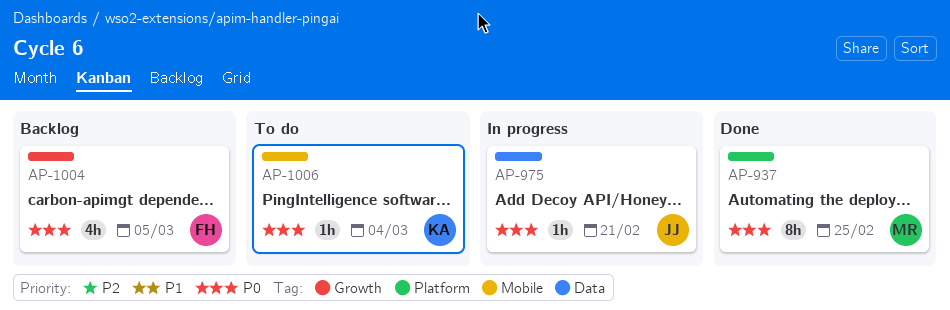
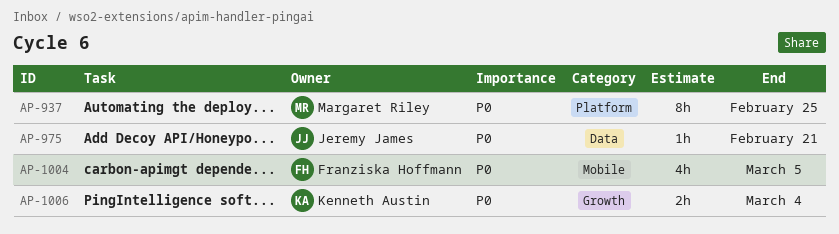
AP-1004, label: Growth -> Mobile
AP-1006, label: Mobile -> Growth
AP-1006, estimate: 1h -> 2h

